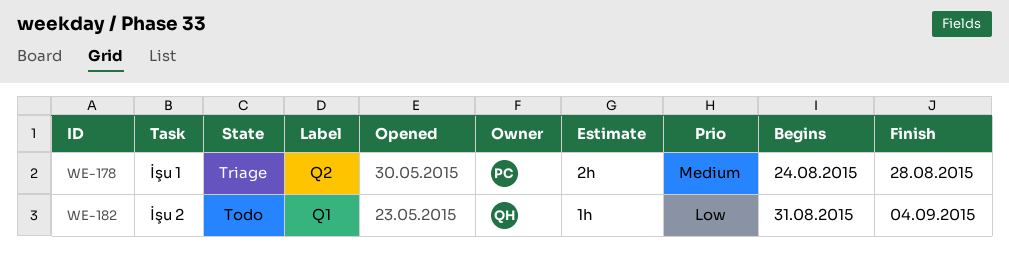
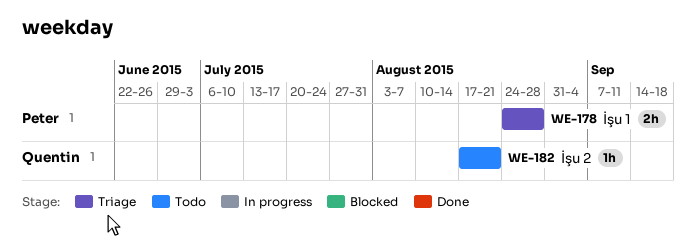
WE-182, start: Aug 31 -> Aug 17
WE-182, due: Sep 4 -> Aug 21

